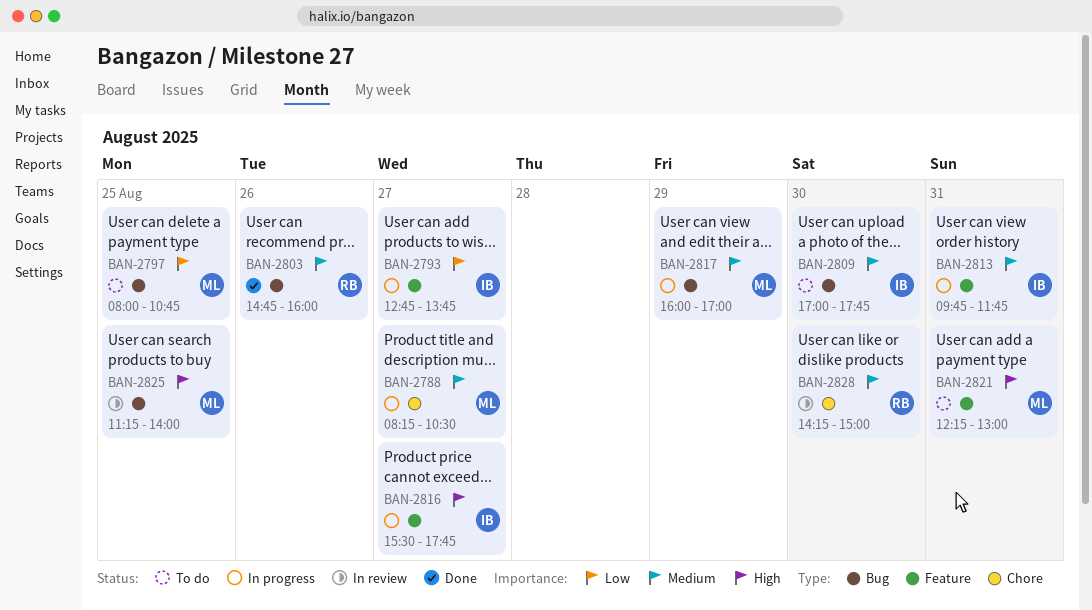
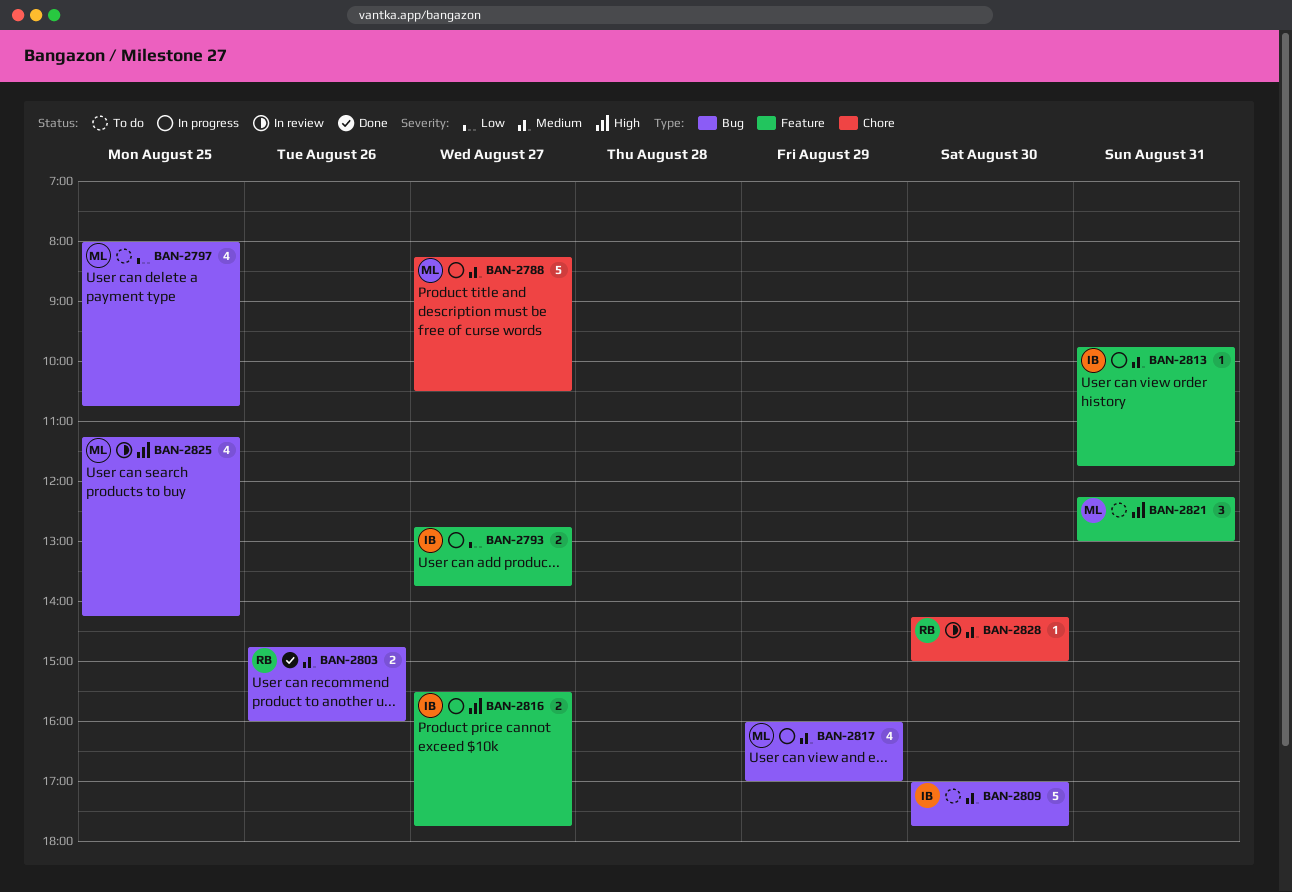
BAN-2825, ends: 14:00 -> 14:15

